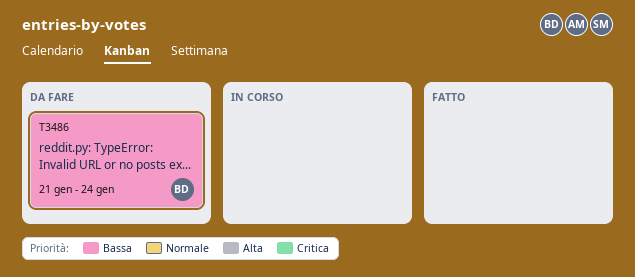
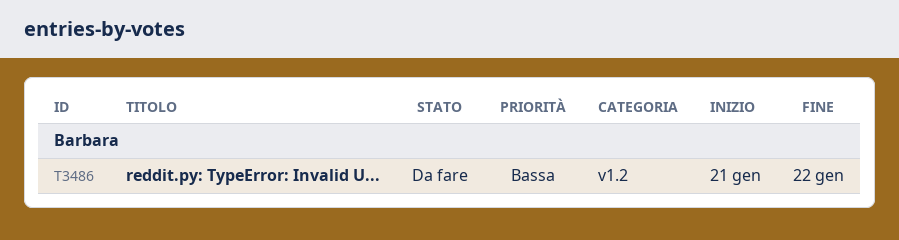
T3486, due: Jan 24 -> Jan 22

